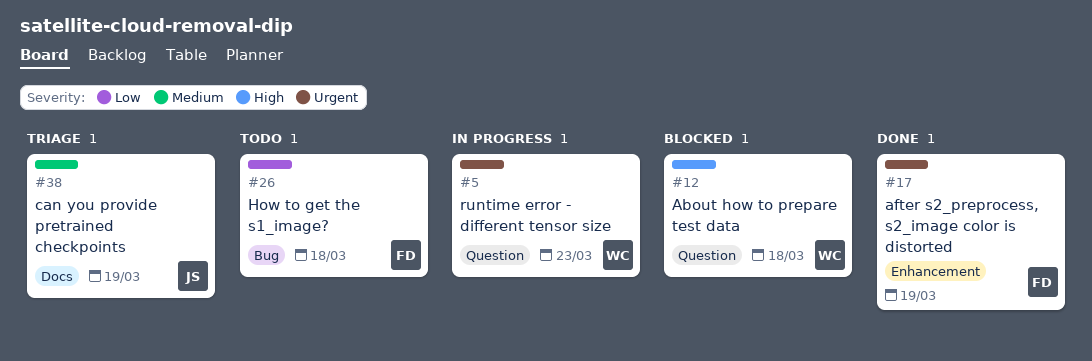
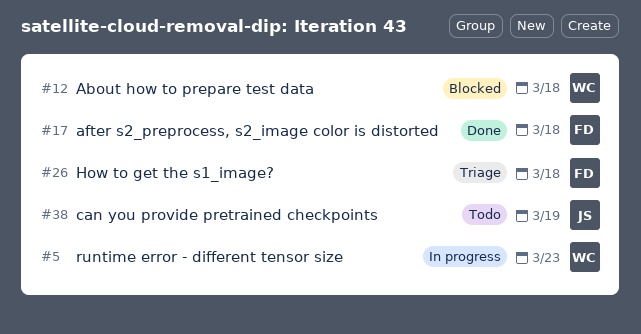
#17, due: Mar 19 -> Mar 18
#26, status: Todo -> Triage
#38, status: Triage -> Todo

